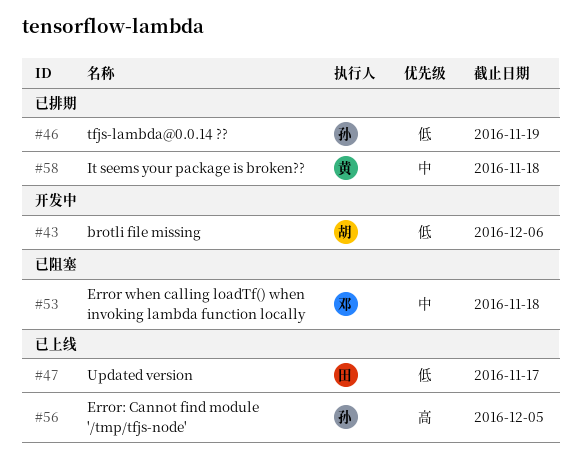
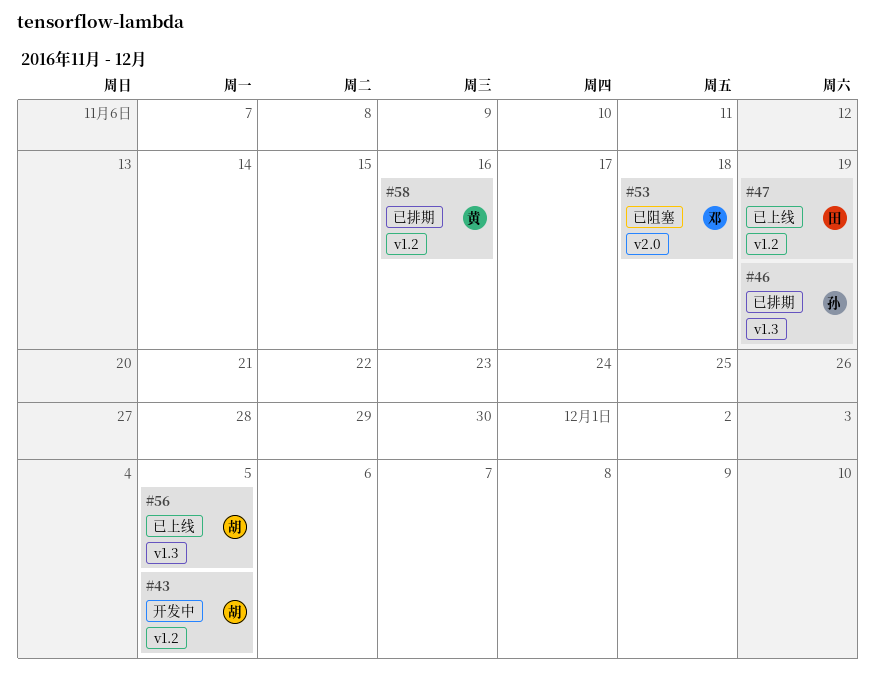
#43, due: Dec 6 -> Dec 5
#47, due: Nov 17 -> Nov 19
#56, owner: 孙 -> 胡
#58, due: Nov 18 -> Nov 16

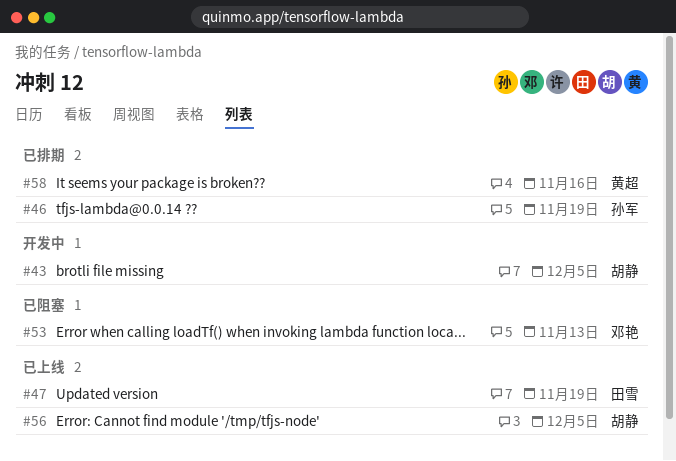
#53, due: Nov 18 -> Nov 13

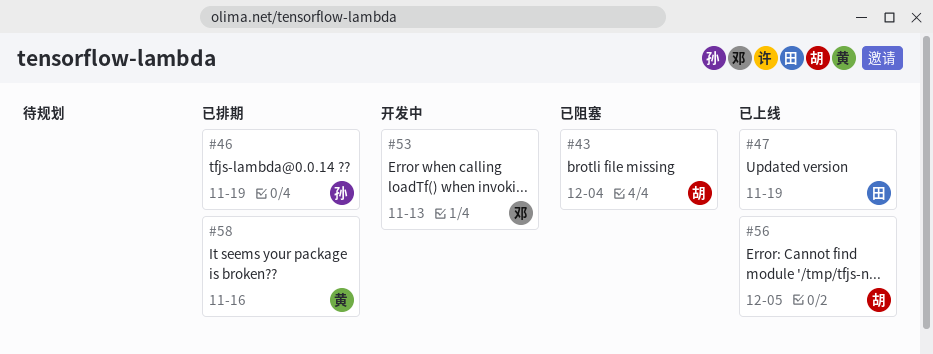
#43, status: 开发中 -> 已阻塞
#43, due: Dec 5 -> Dec 4
#53, status: 已阻塞 -> 开发中

